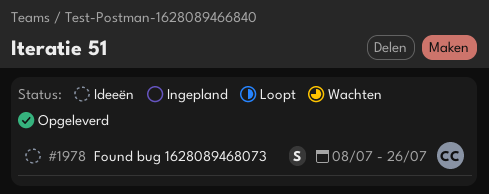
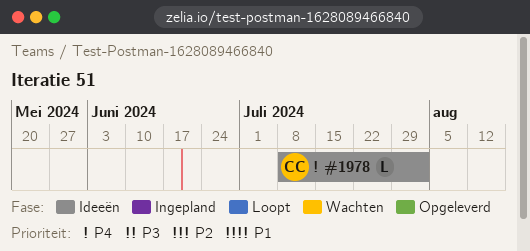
#1978, estimate: S -> L
#1978, due: Jul 26 -> Aug 2

